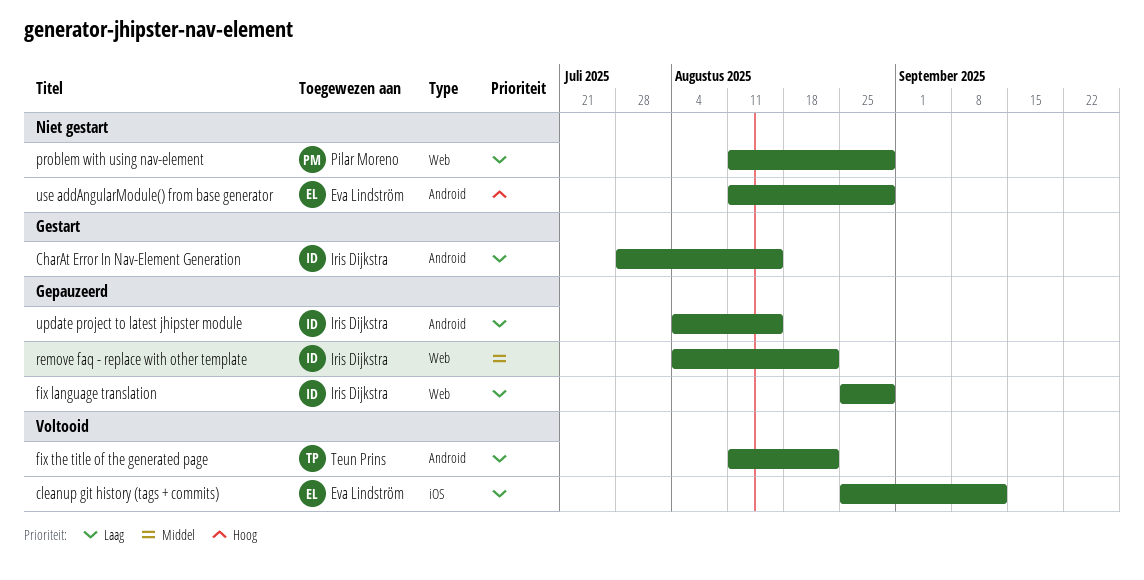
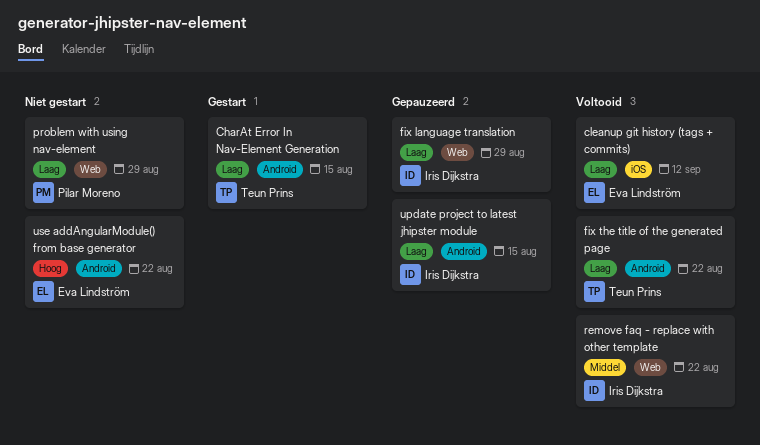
CharAt Error In Nav-Element Generation, owner: Iris Dijkstra -> Teun Prins
remove faq - replace with other template, status: Gepauzeerd -> Voltooid
use addAngularModule() from base generator, due: Aug 29 -> Aug 22

